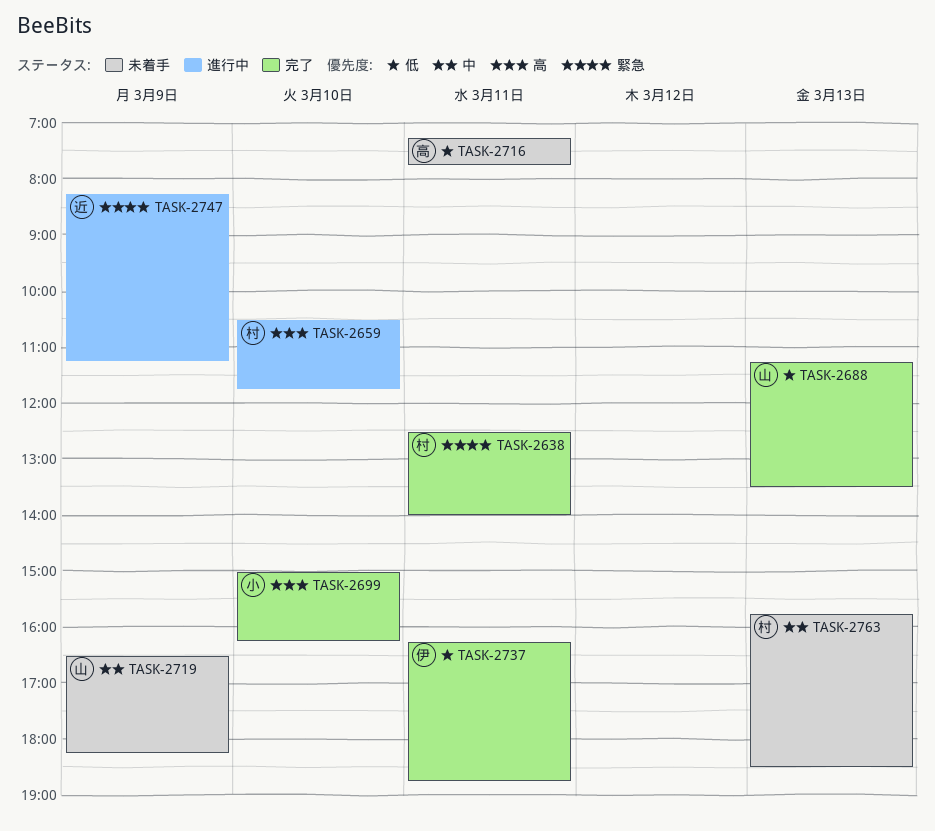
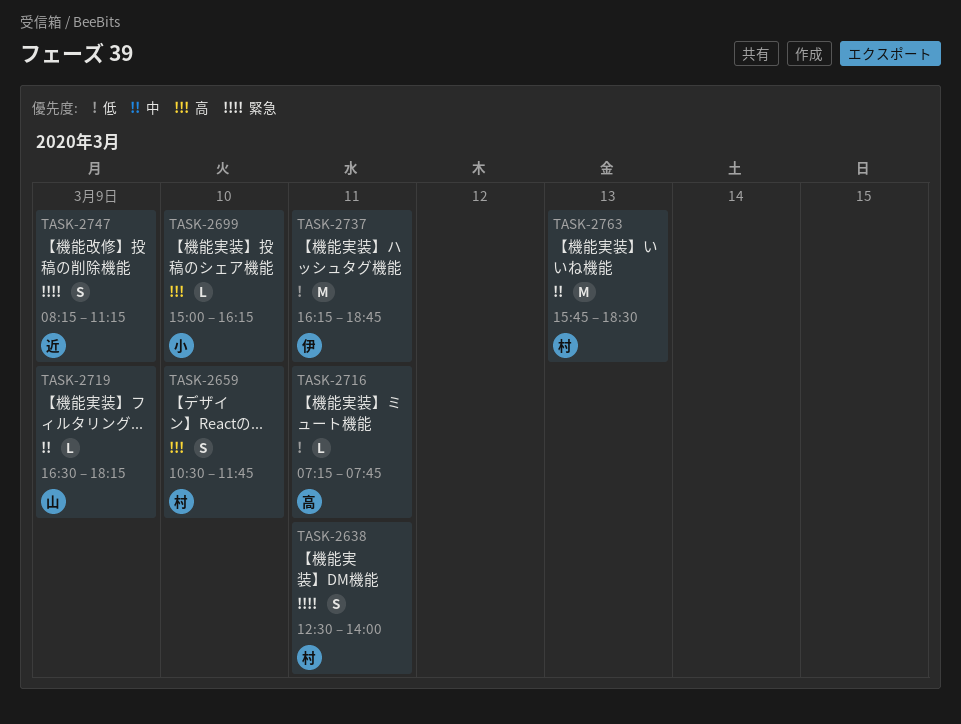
TASK-2688: present -> none

